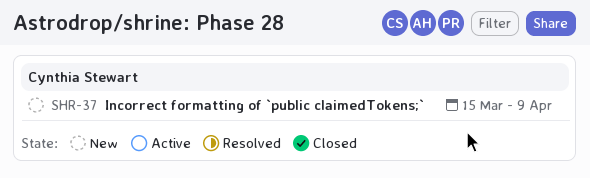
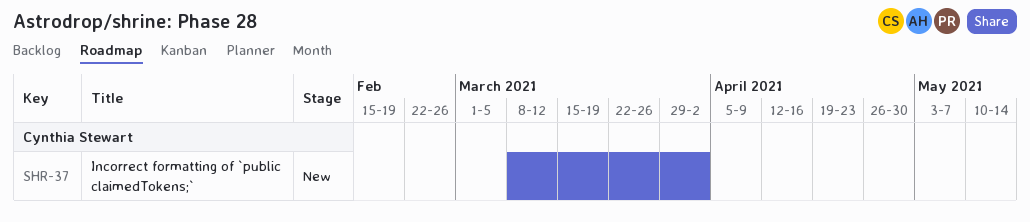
SHR-37, start: Mar 15 -> Mar 8
SHR-37, due: Apr 9 -> Apr 2

